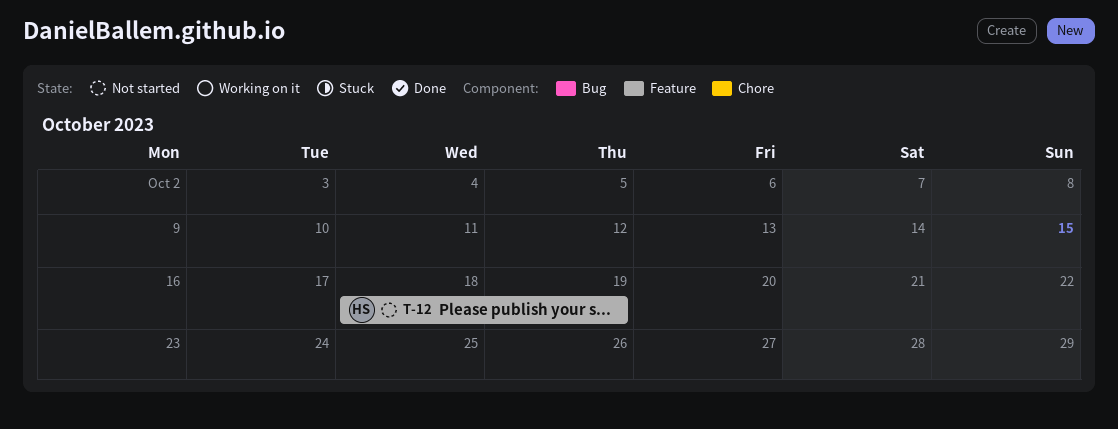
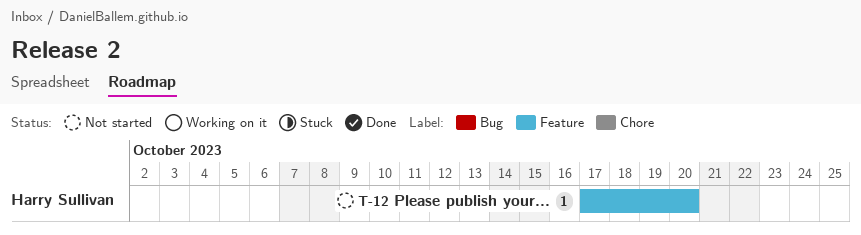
T-12, start: Oct 18 -> Oct 17
T-12, due: Oct 19 -> Oct 20

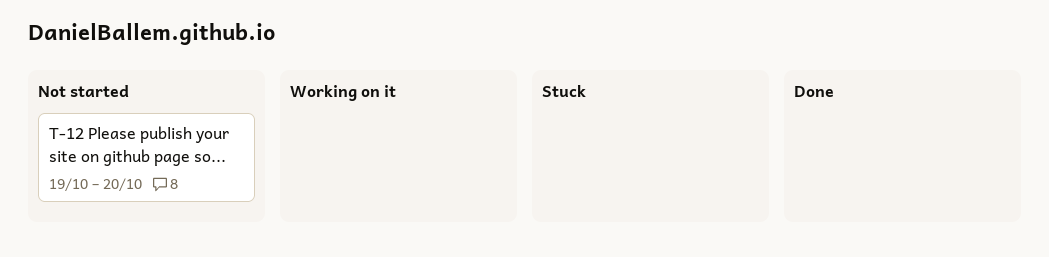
T-12, start: Oct 17 -> Oct 19

